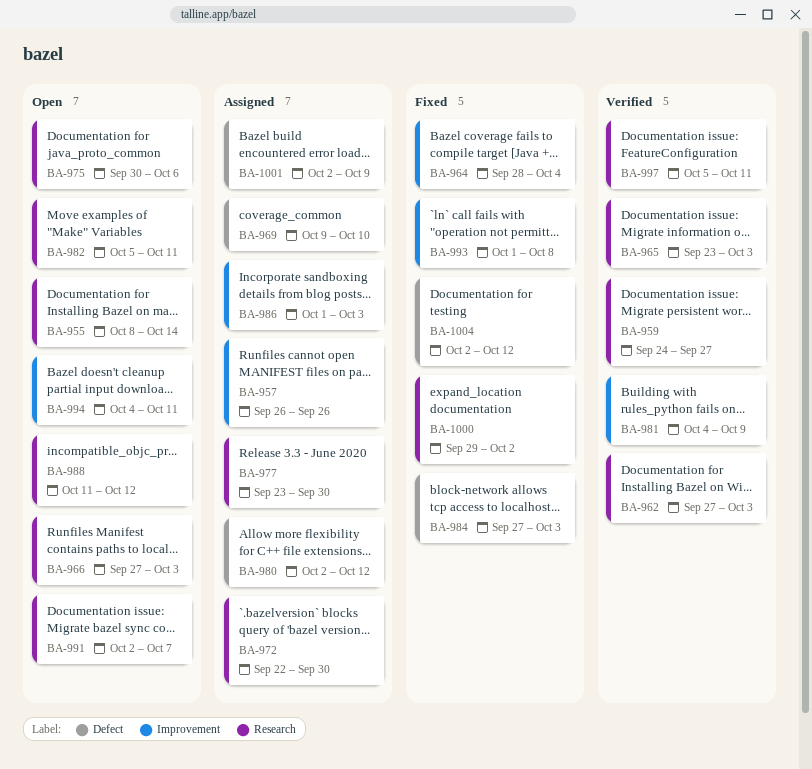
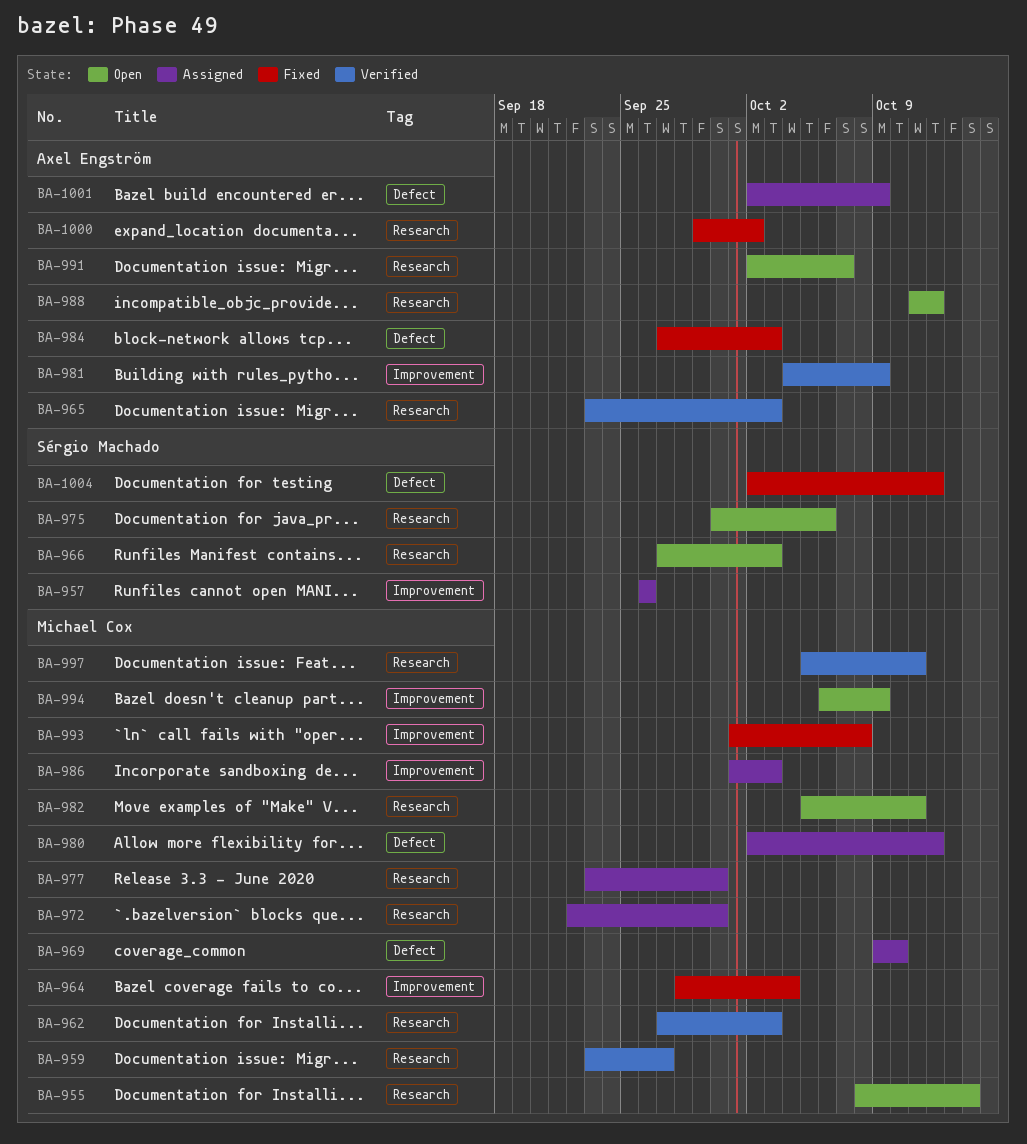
BA-959, start: Sep 24 -> Sep 23
BA-994, start: Oct 4 -> Oct 6
BA-994, due: Oct 11 -> Oct 9

